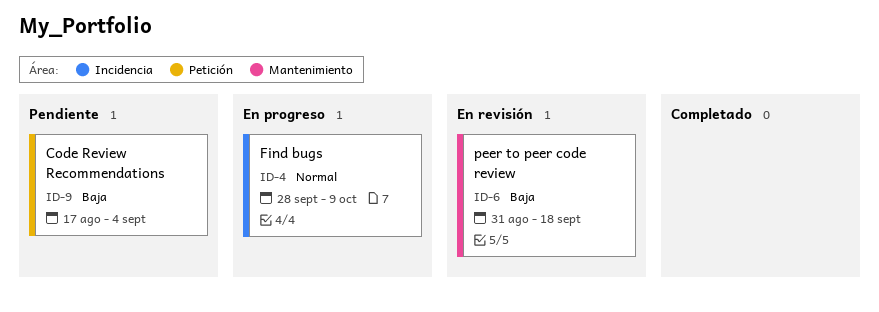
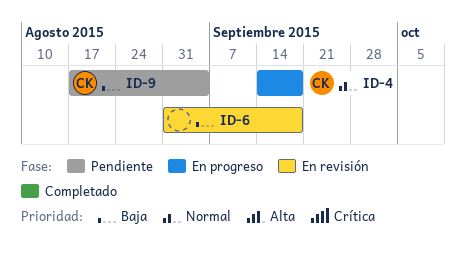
ID-4, start: Sep 28 -> Sep 14
ID-4, due: Oct 9 -> Sep 18

